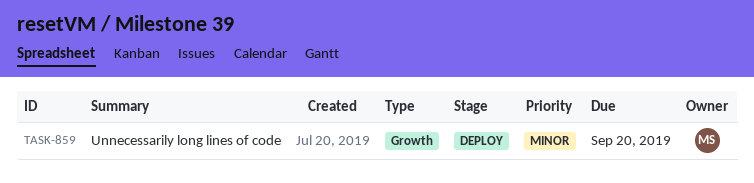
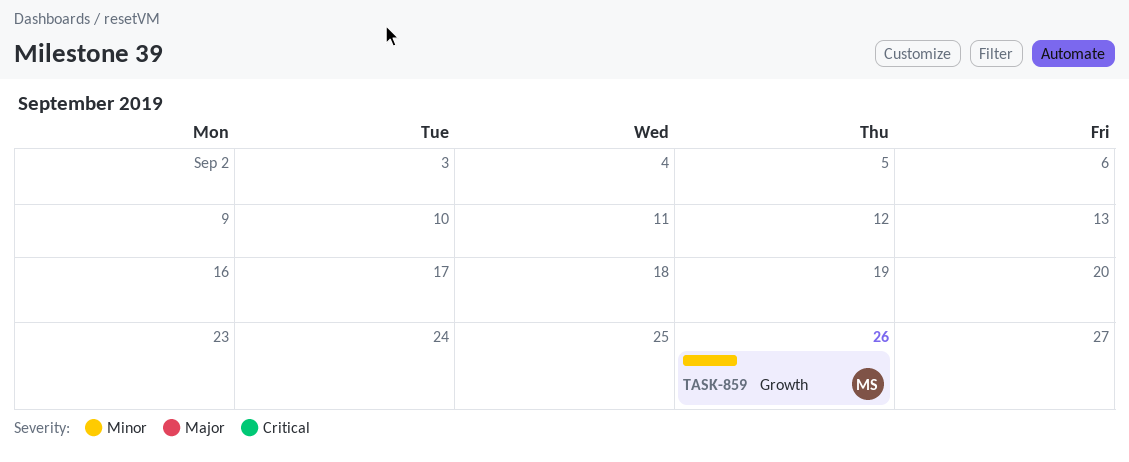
TASK-859, due: Sep 20 -> Sep 26

